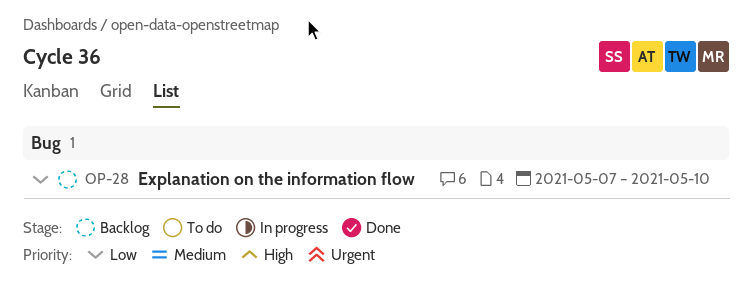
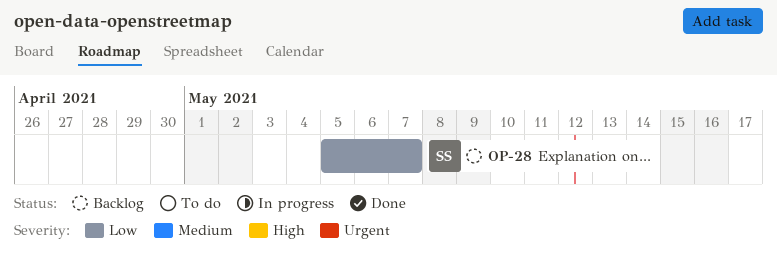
OP-28, start: May 7 -> May 5
OP-28, due: May 10 -> May 7

